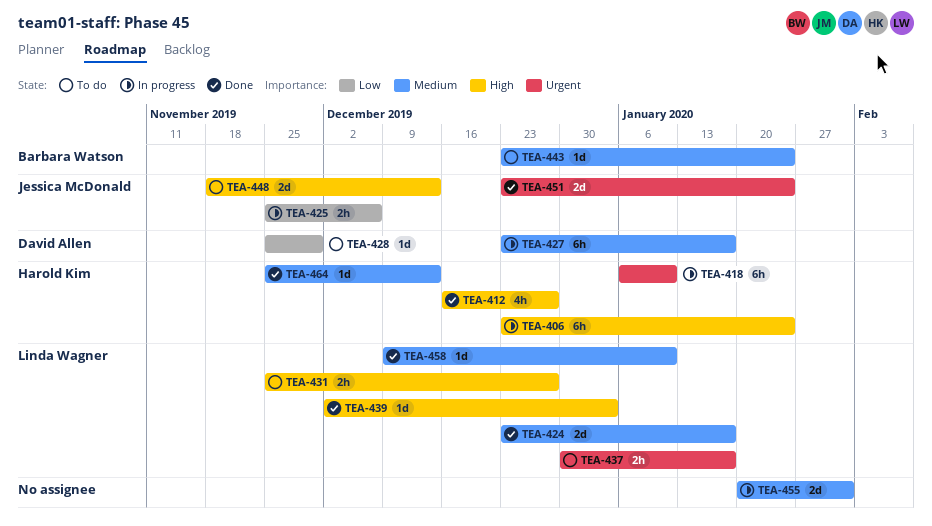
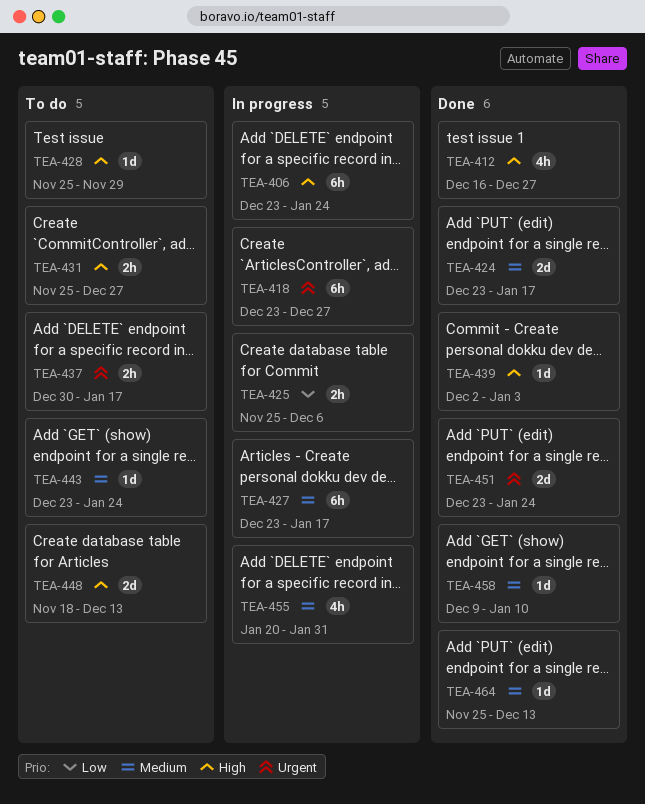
TEA-418, start: Jan 6 -> Dec 23
TEA-418, due: Jan 10 -> Dec 27
TEA-428, priority: Low -> High
TEA-455, estimate: 2d -> 4h

